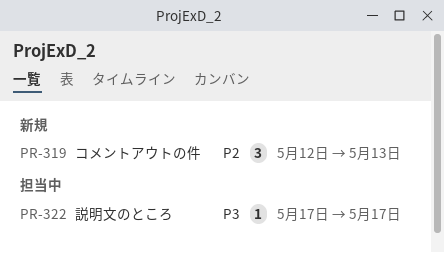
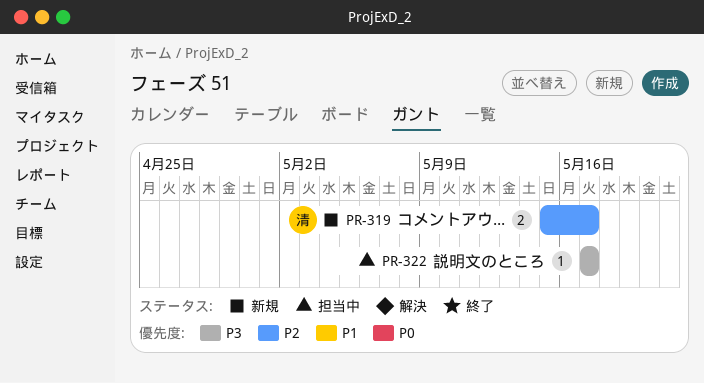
PR-319, estimate: 3 -> 2
PR-319, start: May 12 -> May 15
PR-319, due: May 13 -> May 17

